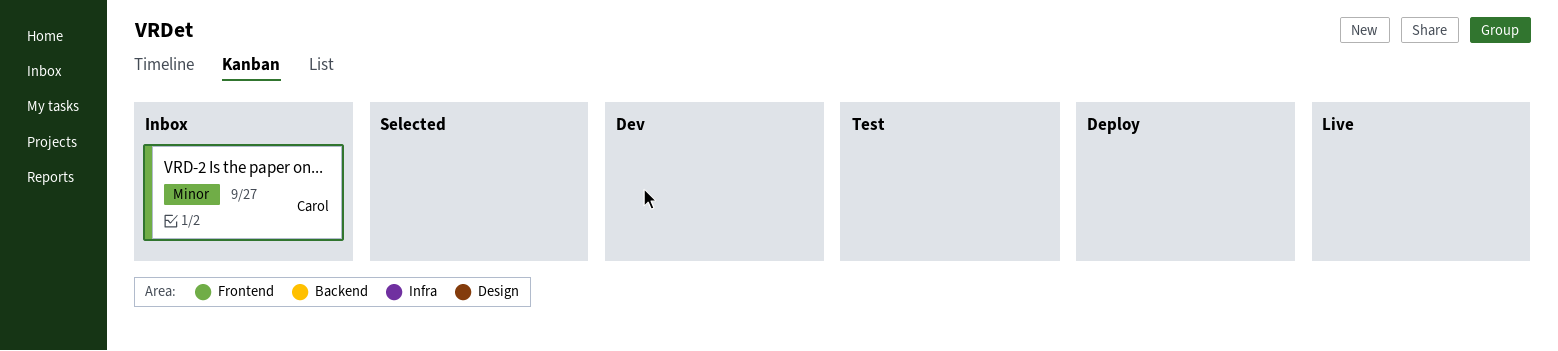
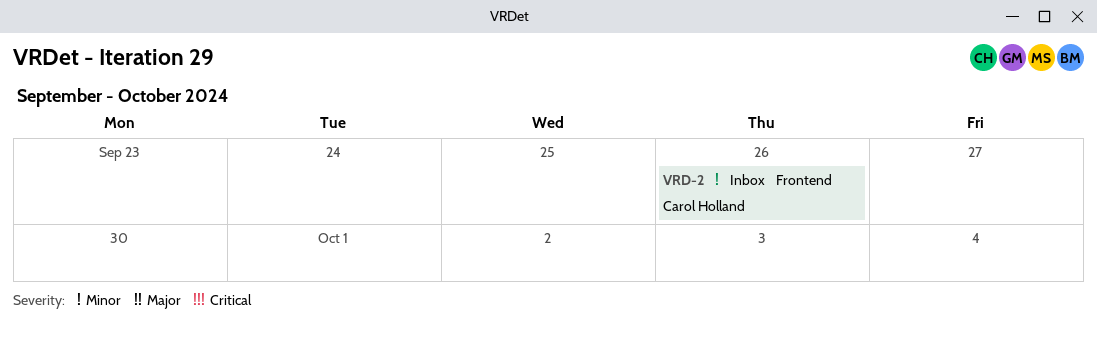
VRD-2, due: Sep 27 -> Sep 26

